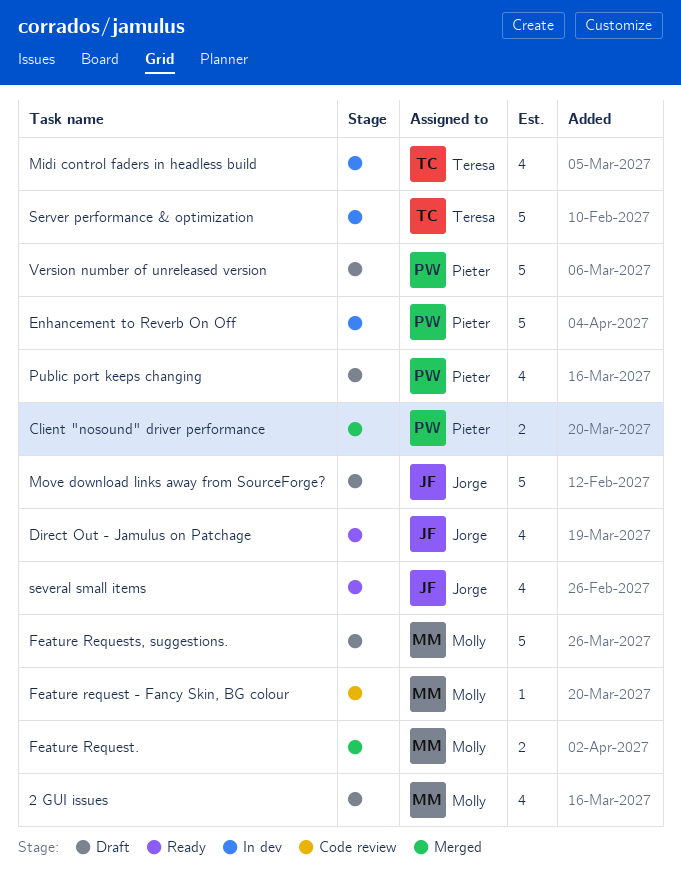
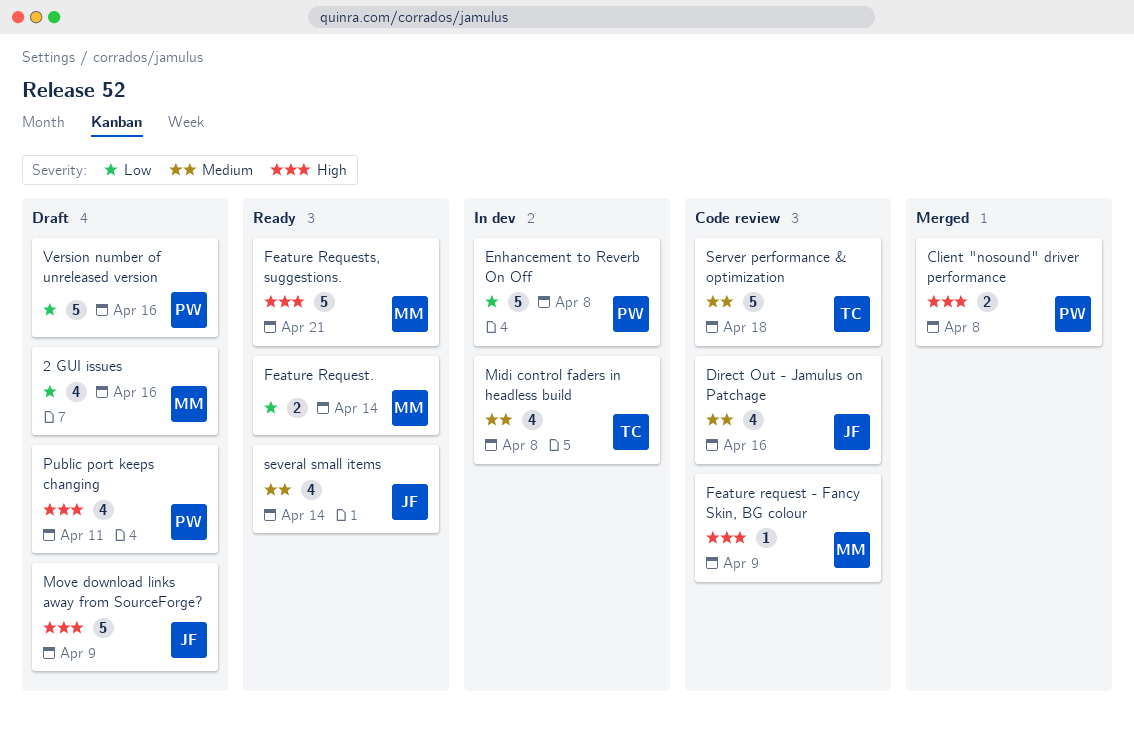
Direct Out - Jamulus on Patchage, status: Ready -> Code review
Feature Request., status: Merged -> Ready
Feature Requests, suggestions., status: Draft -> Ready
Server performance & optimization, status: In dev -> Code review

